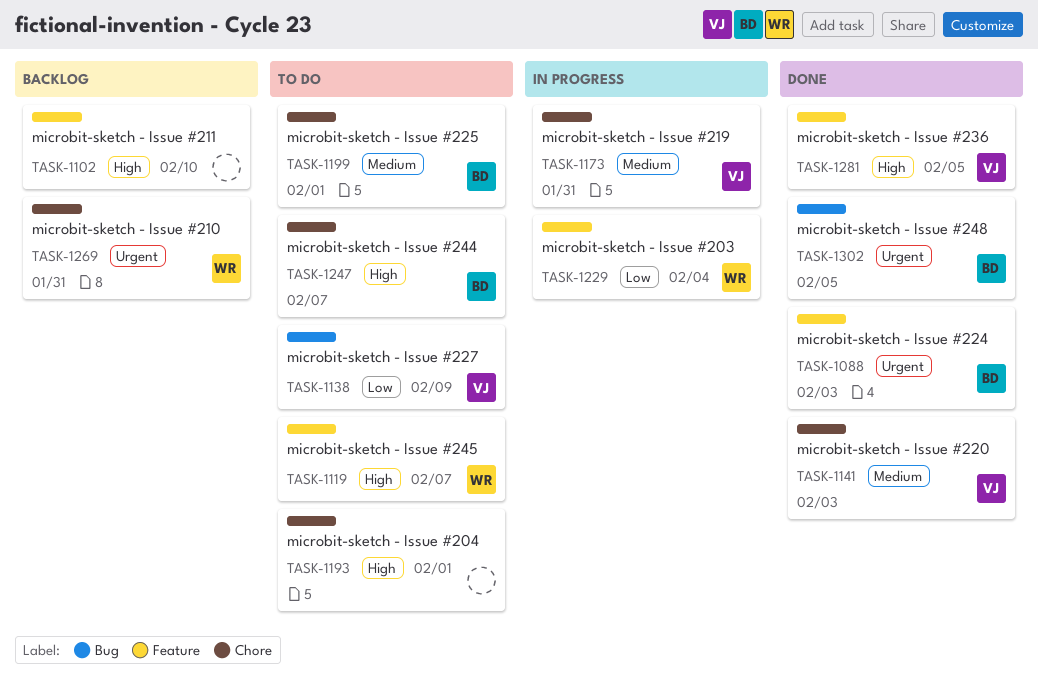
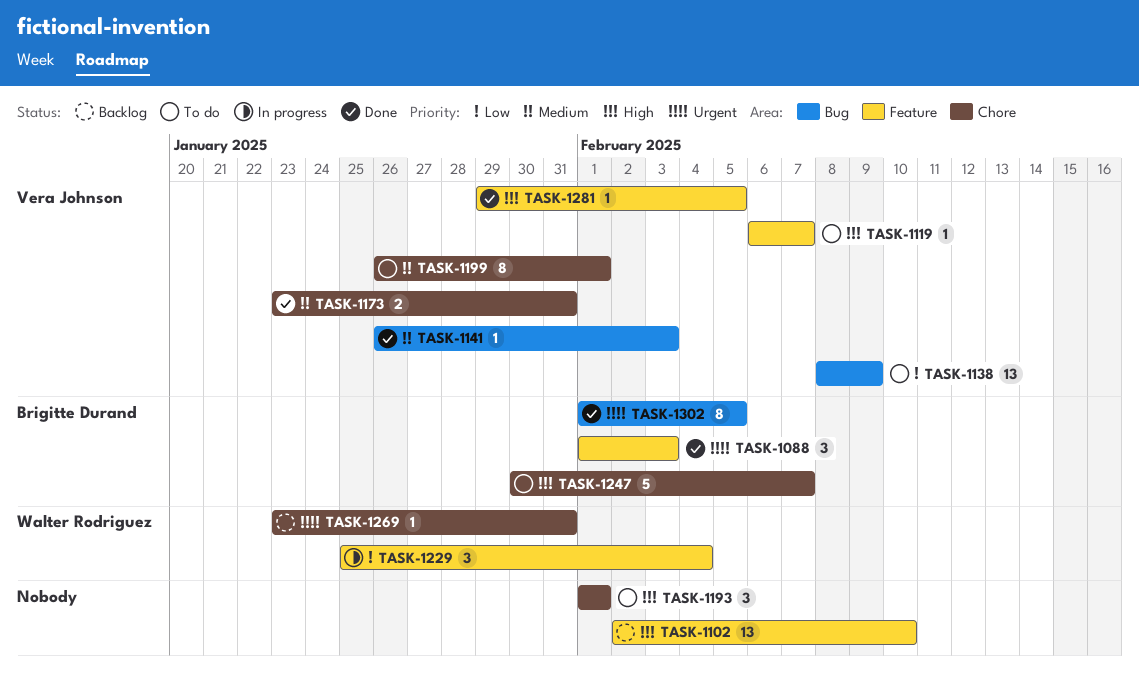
TASK-1119, owner: Walter Rodriguez -> Vera Johnson
TASK-1141, label: Chore -> Bug
TASK-1173, status: In progress -> Done
TASK-1199, owner: Brigitte Durand -> Vera Johnson

